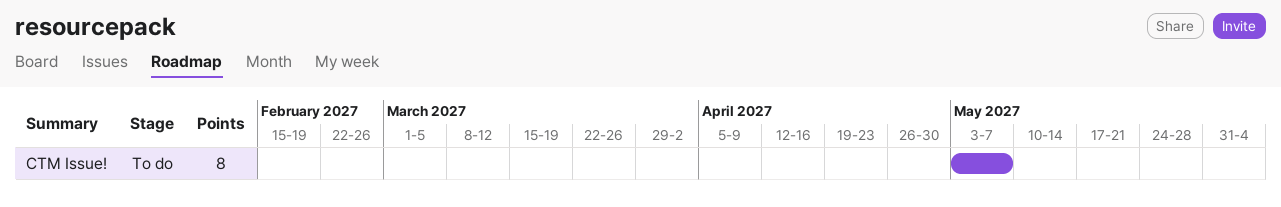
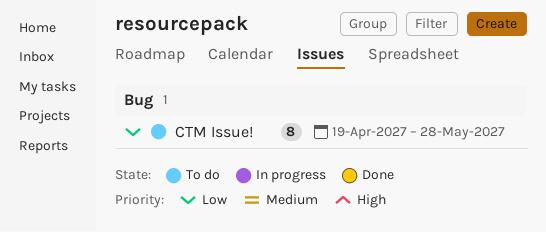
CTM Issue!, start: May 3 -> Apr 19
CTM Issue!, due: May 7 -> May 28

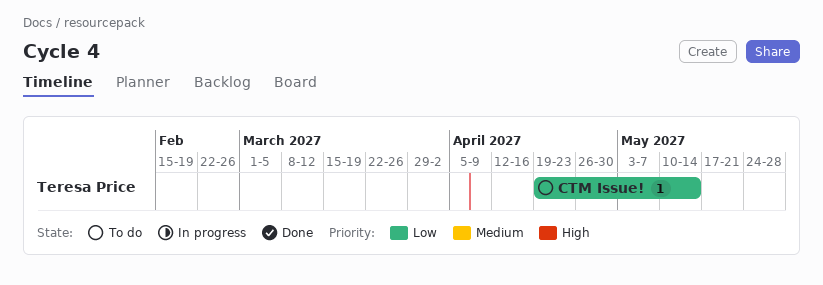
CTM Issue!, estimate: 8 -> 1
CTM Issue!, due: May 28 -> May 14

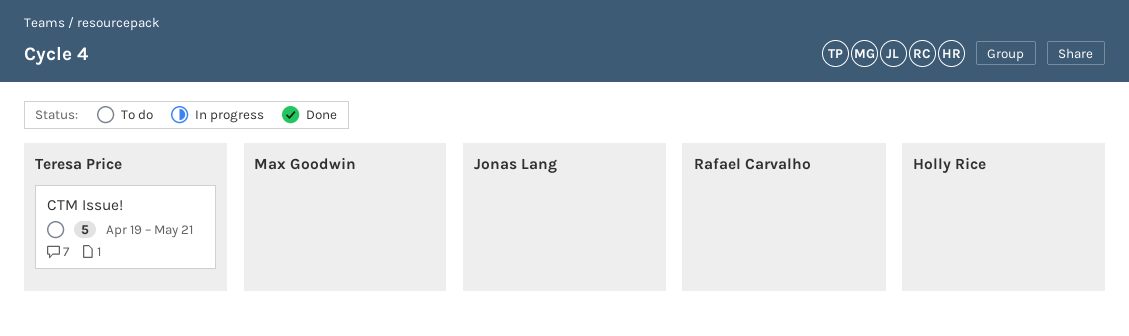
CTM Issue!, estimate: 1 -> 5
CTM Issue!, due: May 14 -> May 21

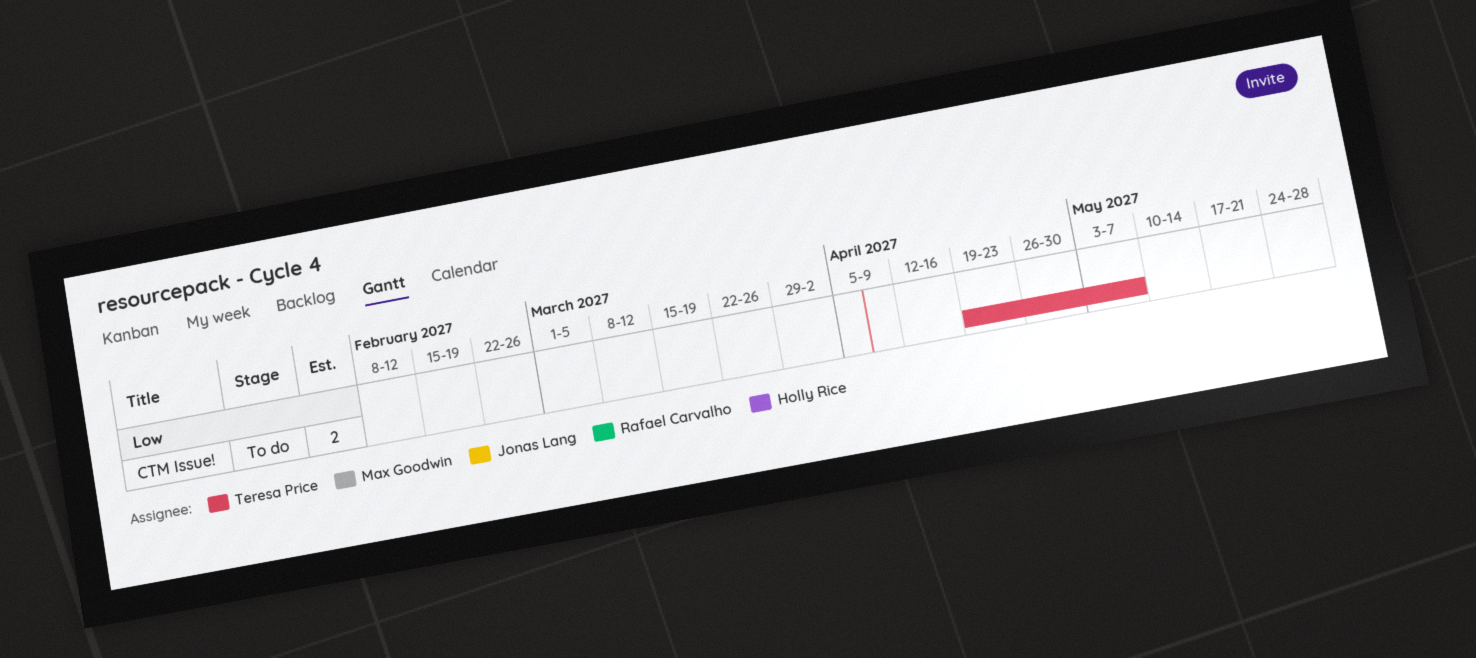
CTM Issue!, estimate: 5 -> 2
CTM Issue!, due: May 21 -> May 7

